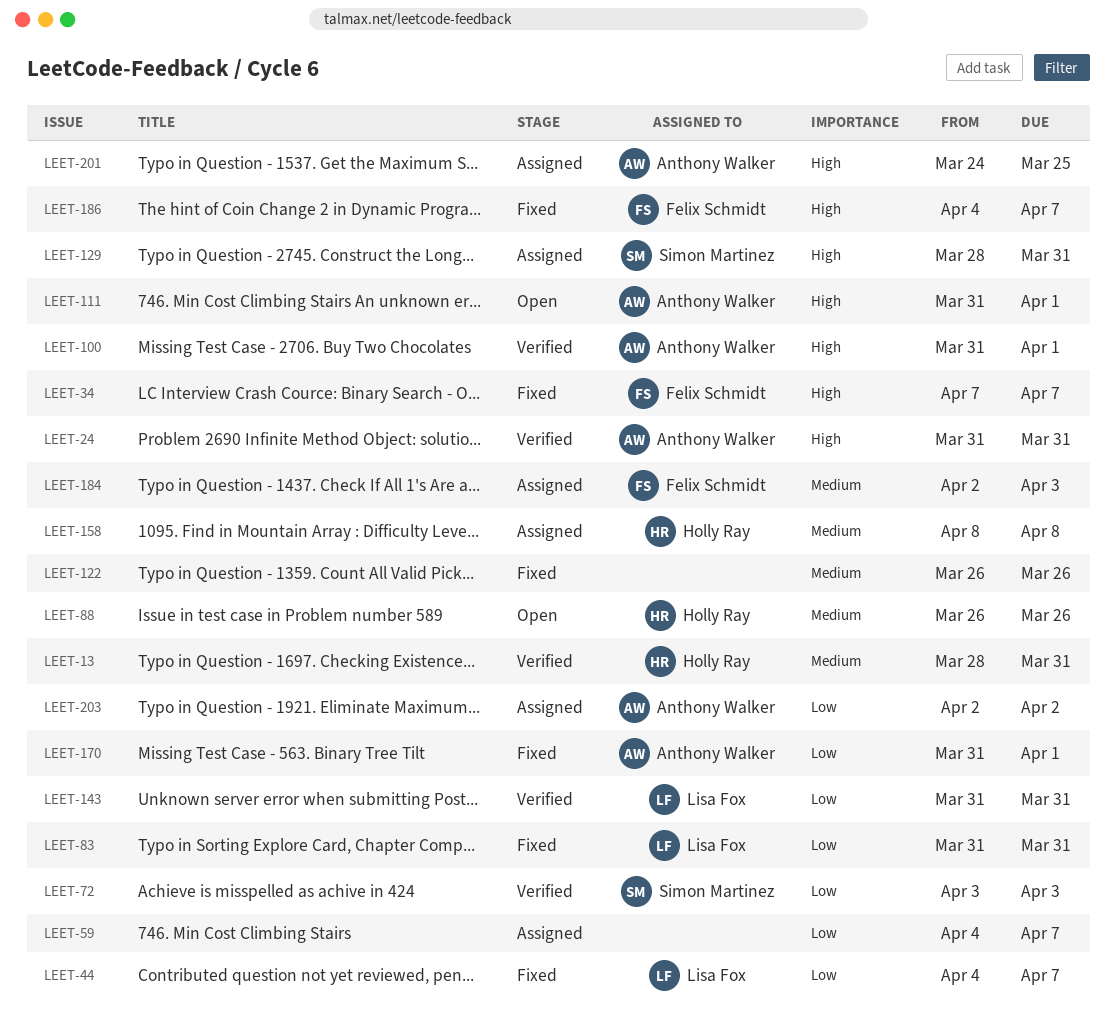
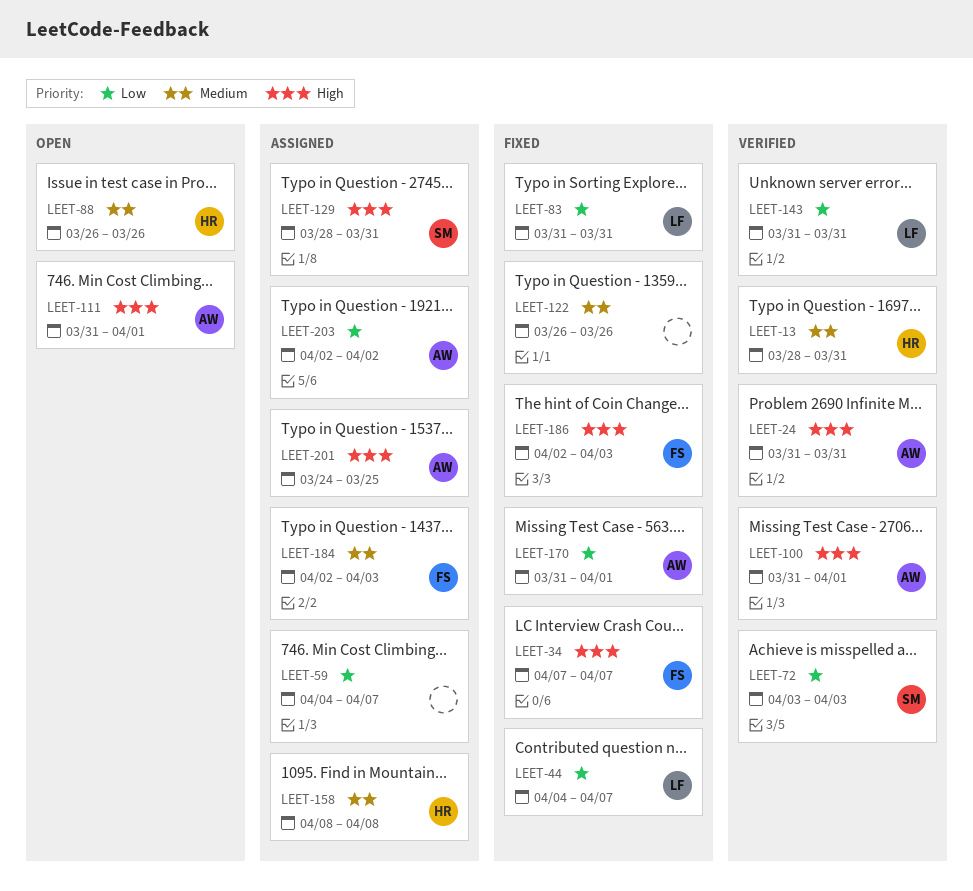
LEET-186, start: Apr 4 -> Apr 2
LEET-186, due: Apr 7 -> Apr 3

